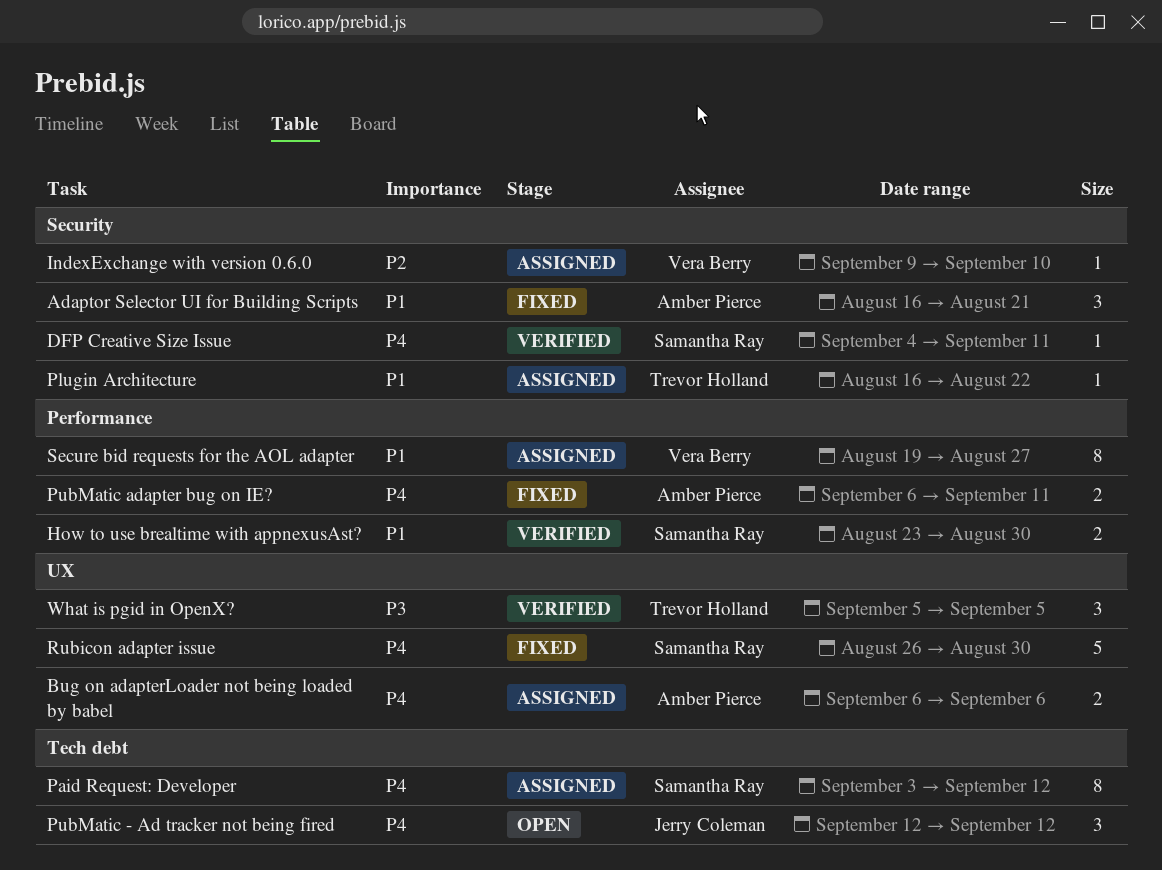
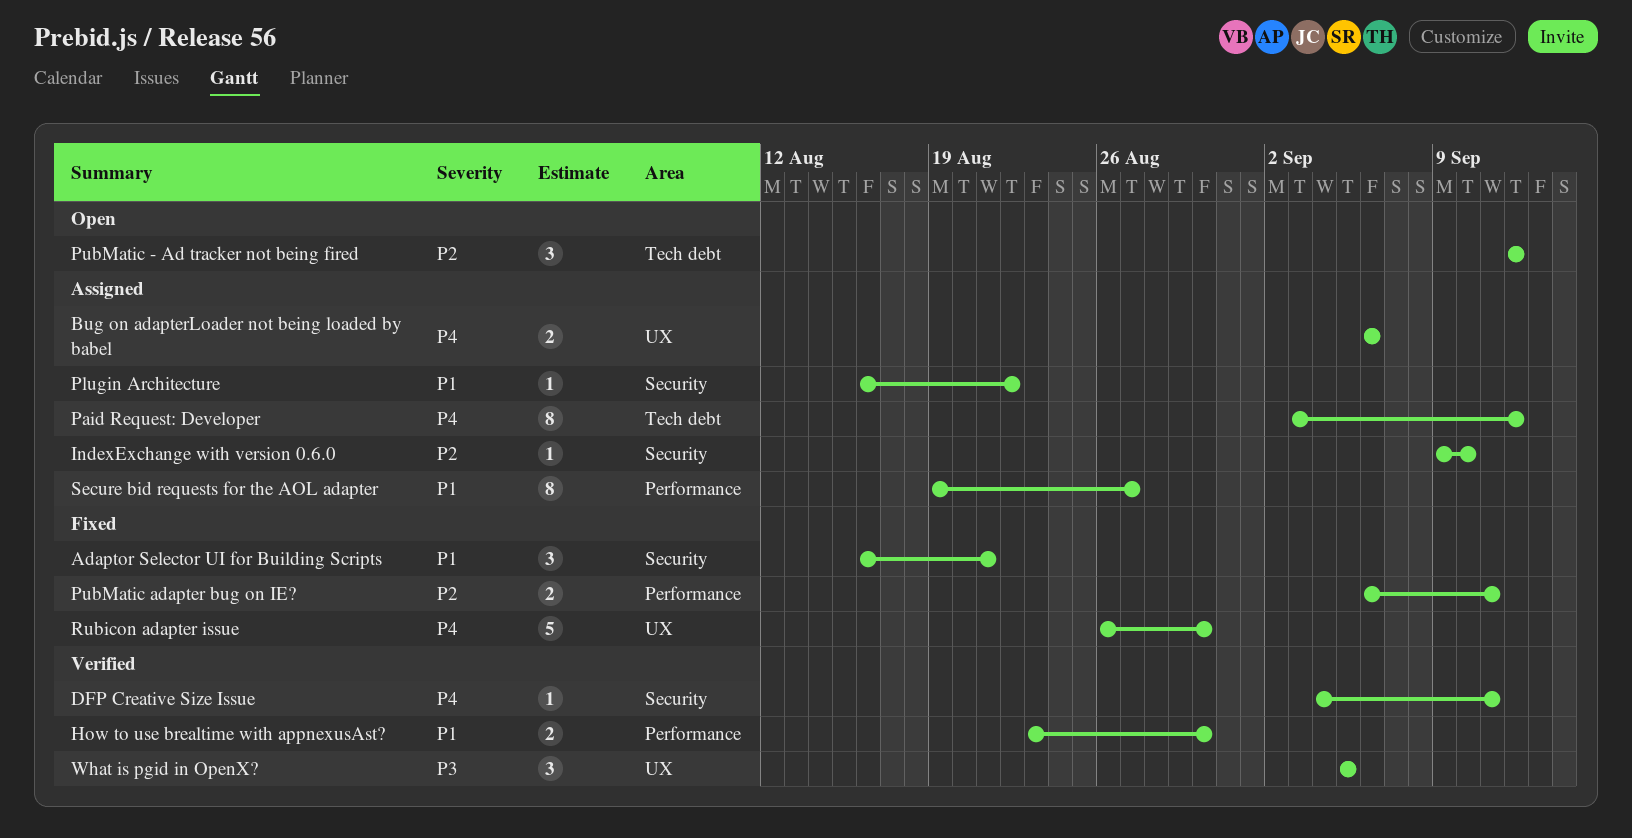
PubMatic - Ad tracker not being fired, priority: P4 -> P2
PubMatic adapter bug on IE?, priority: P4 -> P2

